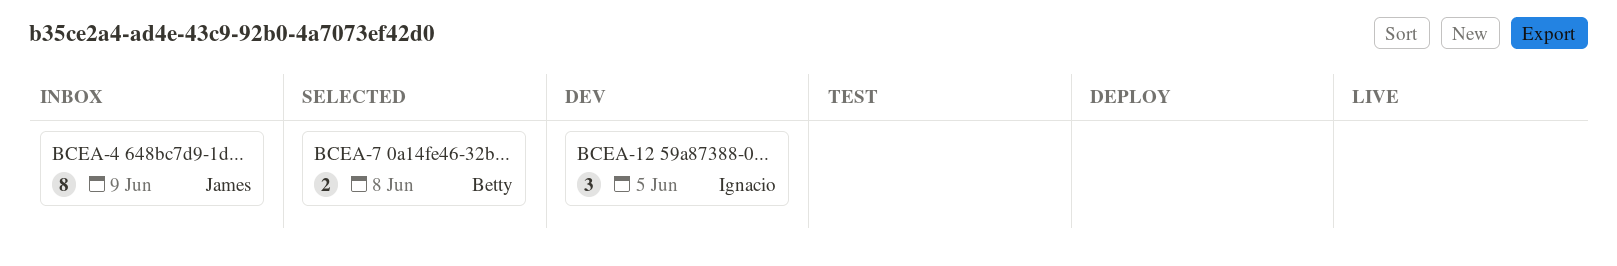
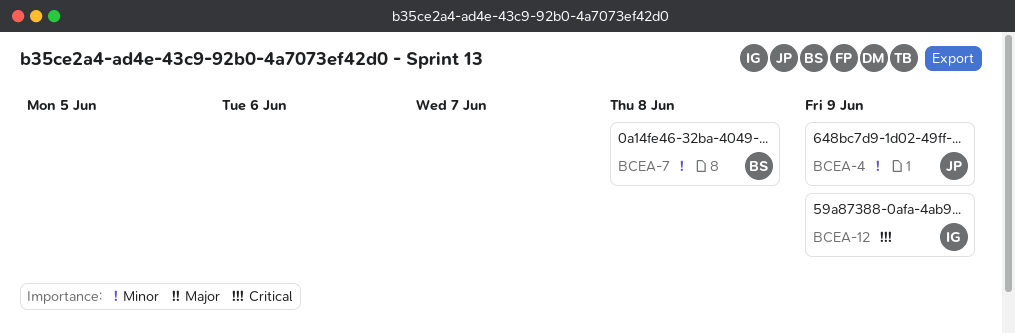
BCEA-12, due: Jun 5 -> Jun 9

